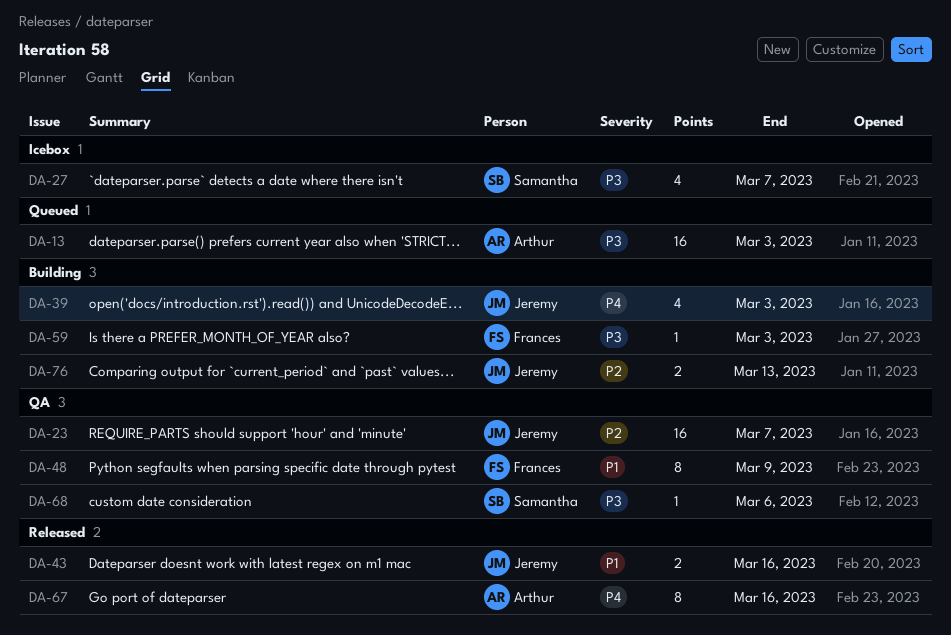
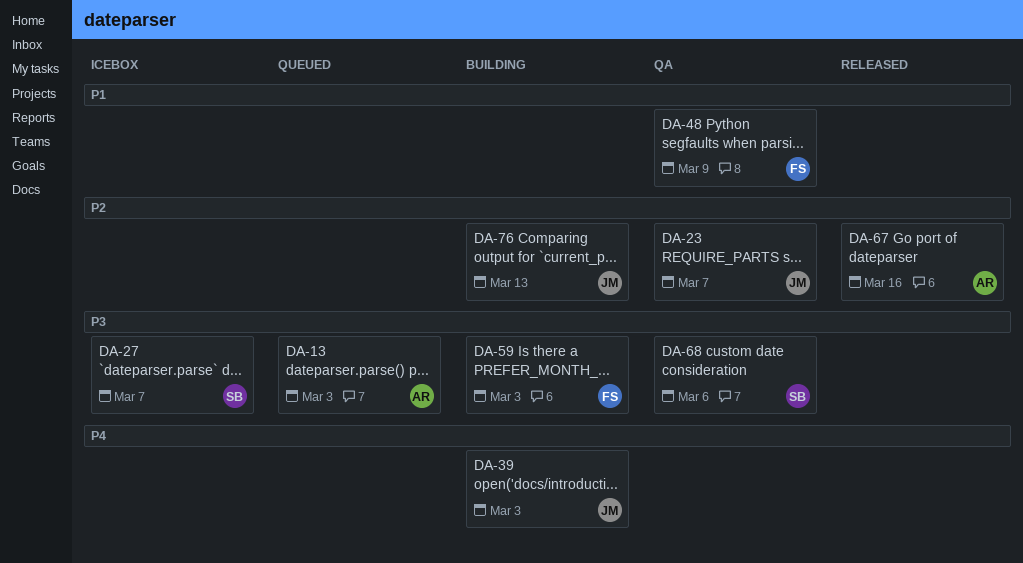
DA-43: present -> none
DA-67, priority: P4 -> P2

